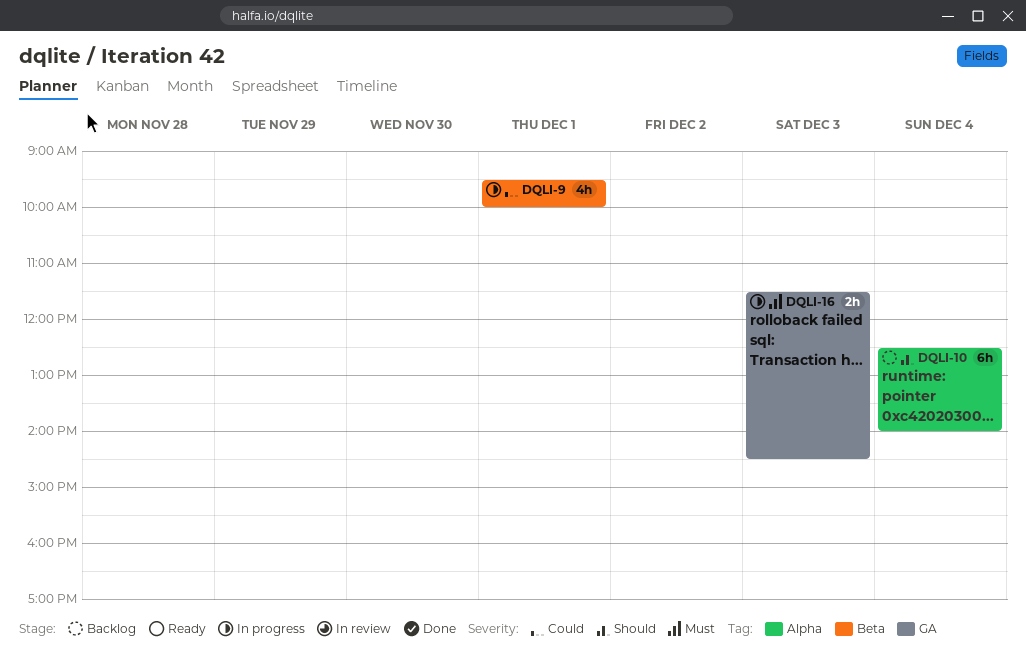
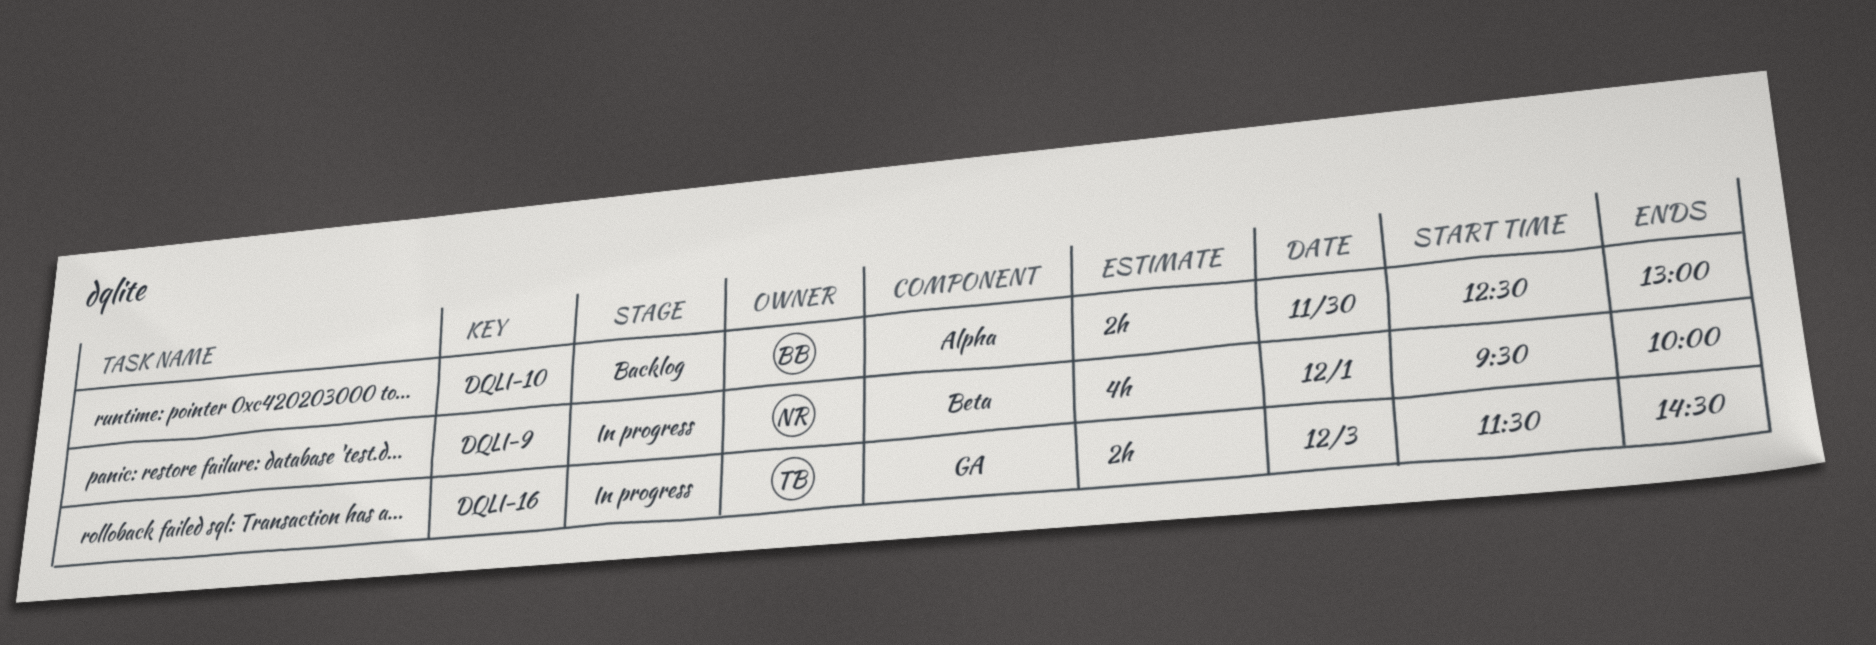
DQLI-10, estimate: 6h -> 2h
DQLI-10, day: Dec 4 -> Nov 30
DQLI-10, ends: 14:00 -> 13:00

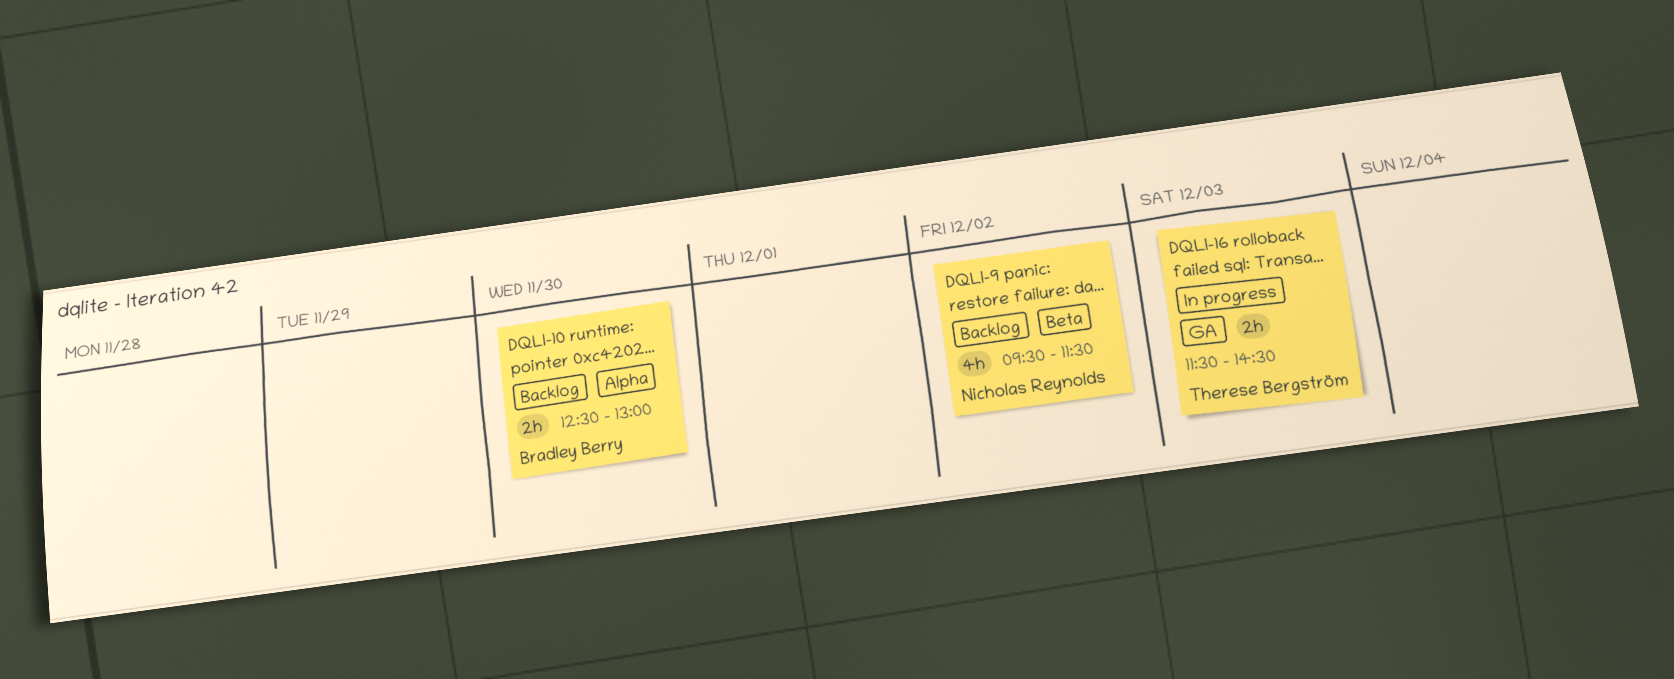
DQLI-9, status: In progress -> Backlog
DQLI-9, day: Dec 1 -> Dec 2
DQLI-9, ends: 10:00 -> 11:30

